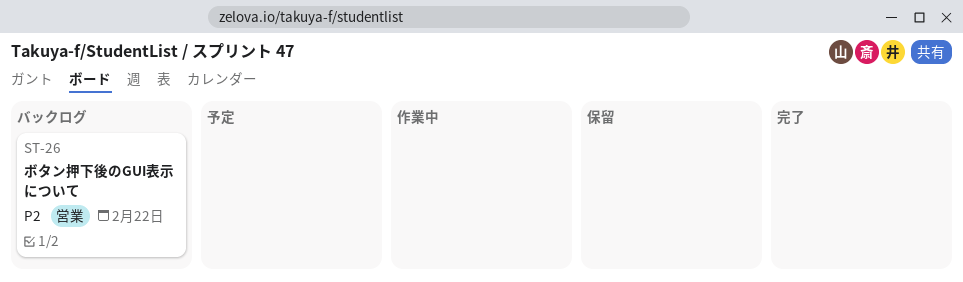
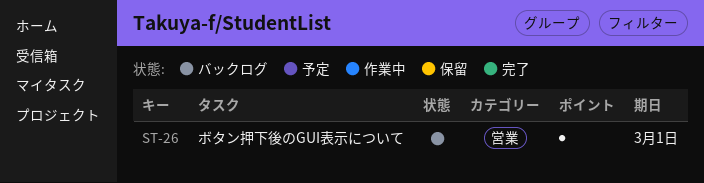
ST-26, due: Feb 22 -> Mar 1

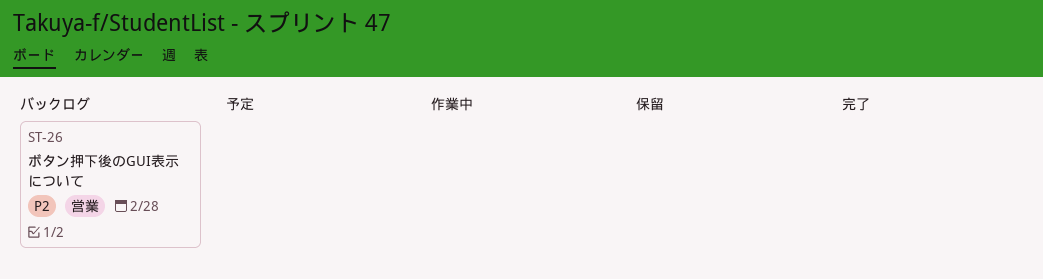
ST-26, due: Mar 1 -> Feb 28

